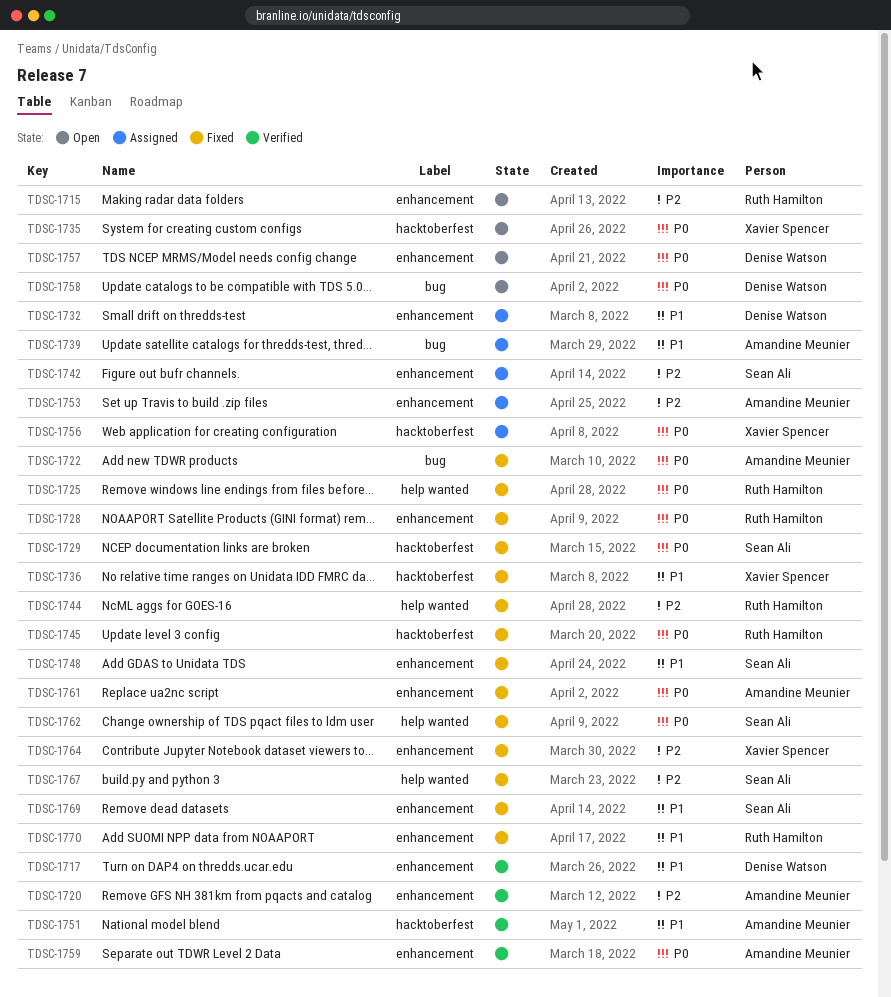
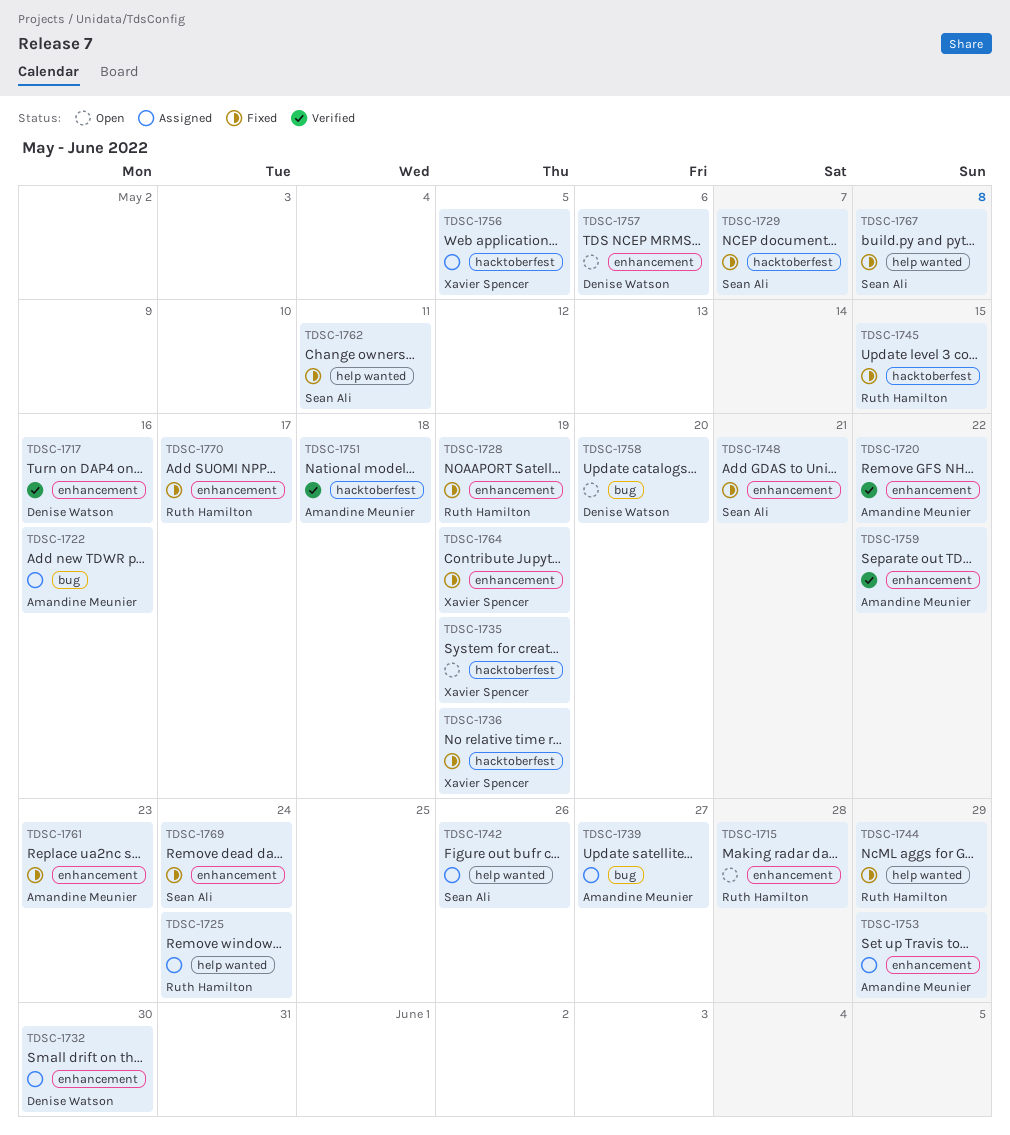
TDSC-1722, status: Fixed -> Assigned
TDSC-1725, status: Fixed -> Assigned
TDSC-1742, label: enhancement -> help wanted

